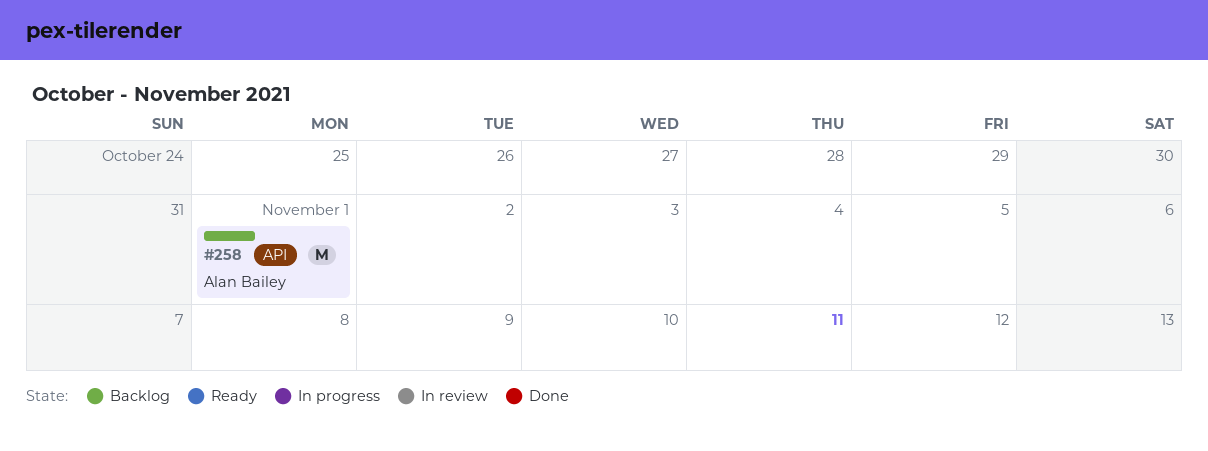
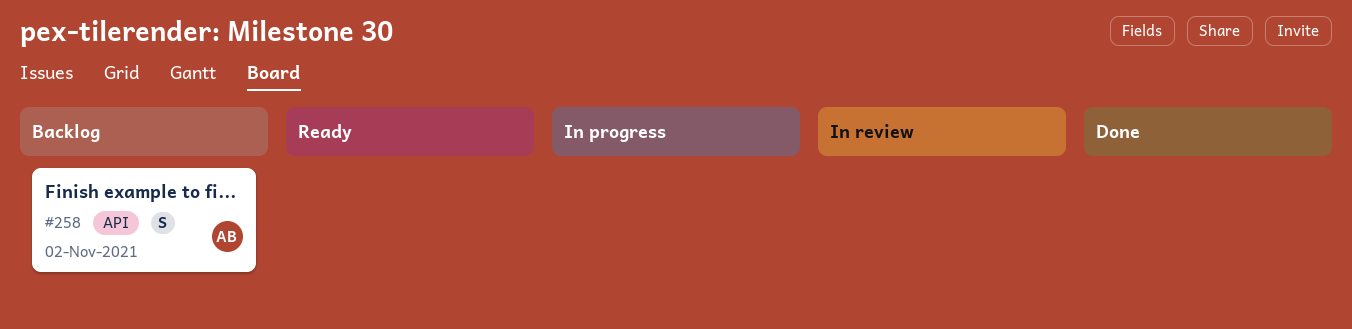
#258, estimate: M -> S
#258, due: Nov 1 -> Nov 2

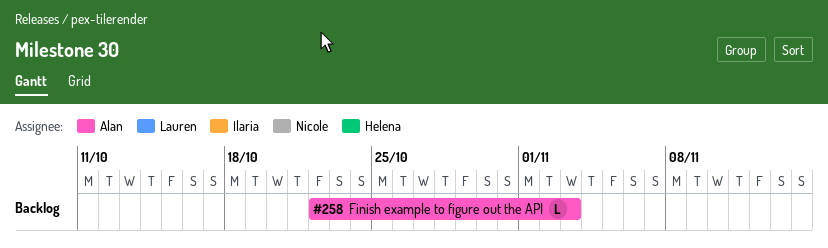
#258, estimate: S -> L
#258, due: Nov 2 -> Nov 3

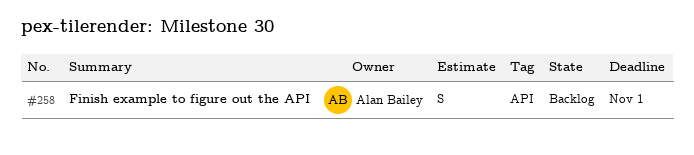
#258, estimate: L -> S
#258, due: Nov 3 -> Nov 1

